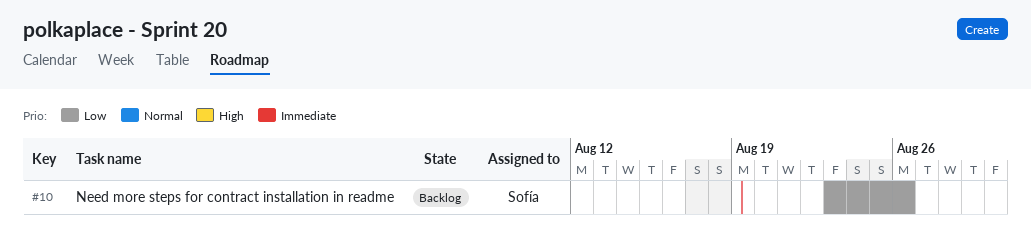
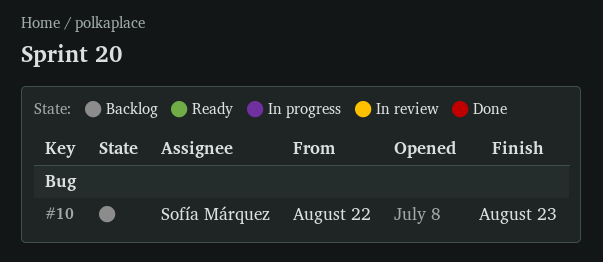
#10, start: Aug 23 -> Aug 22
#10, due: Aug 26 -> Aug 23

